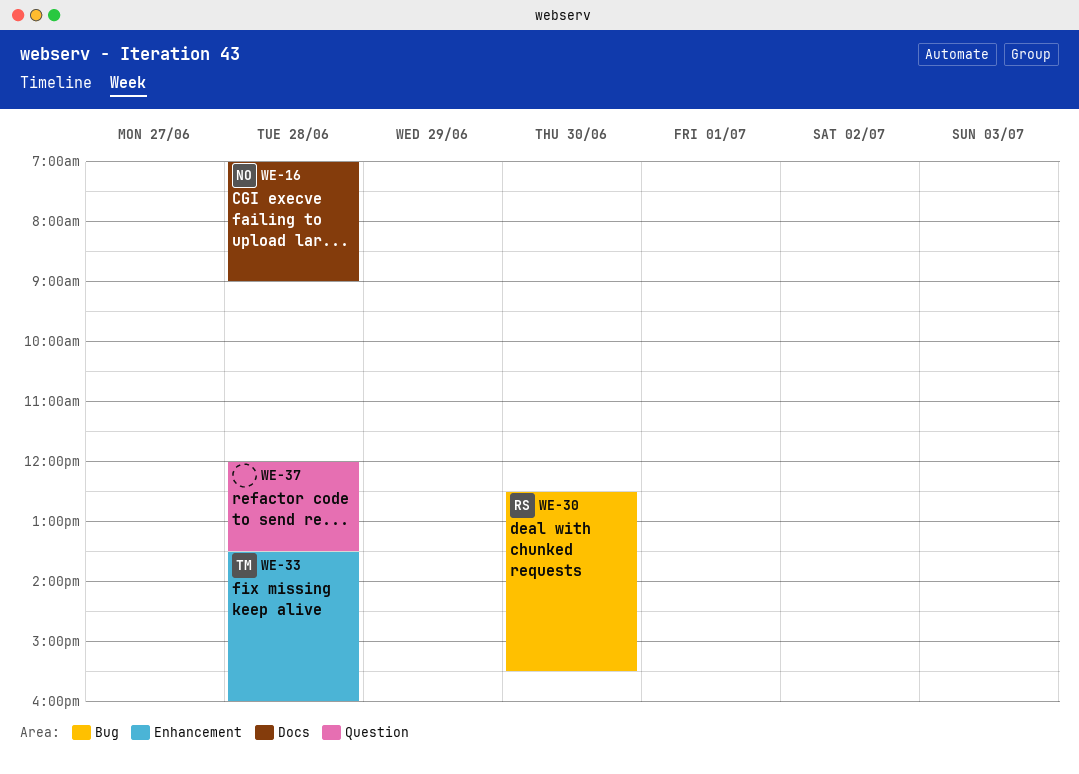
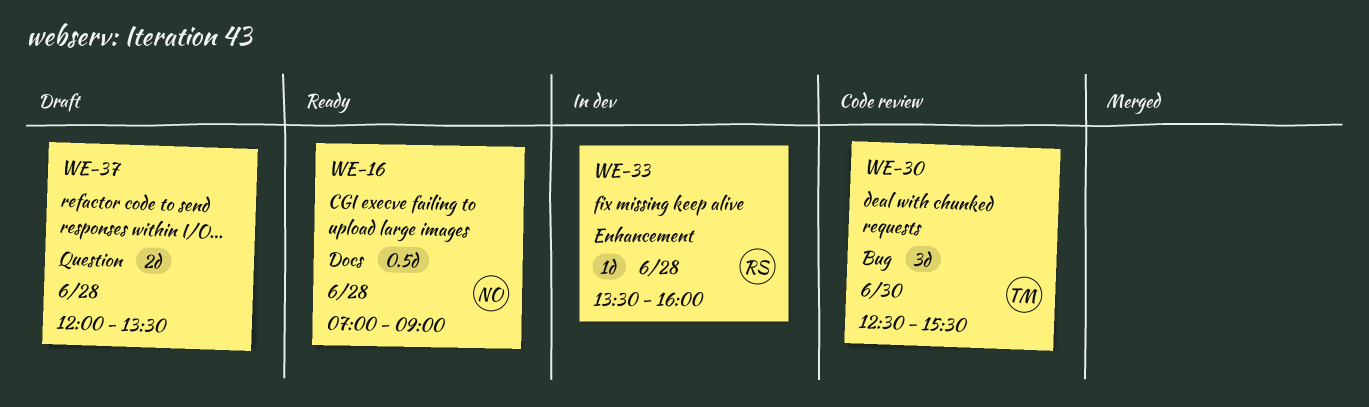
WE-30, owner: RS -> TM
WE-33, owner: TM -> RS

